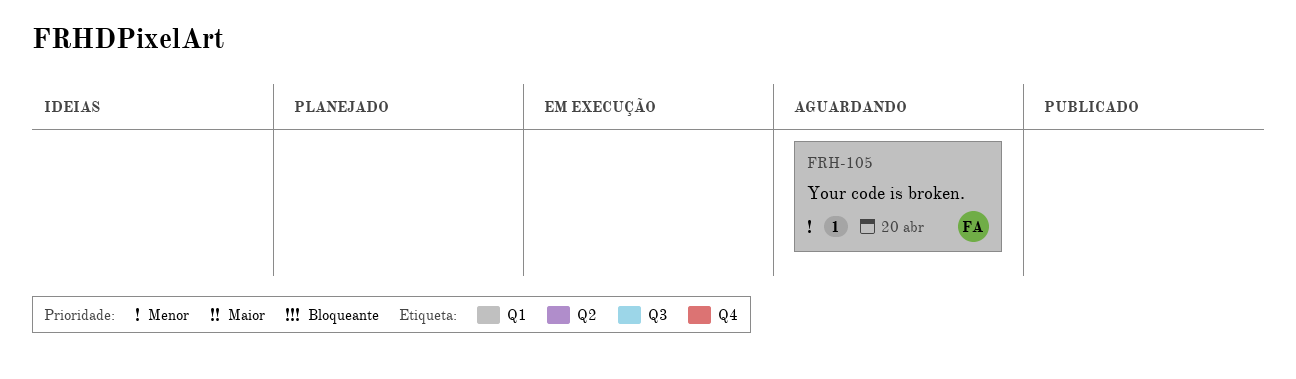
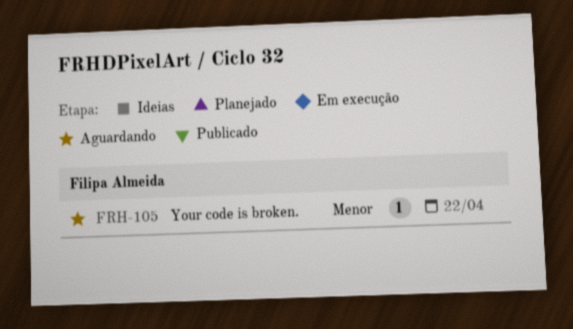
FRH-105, due: Apr 20 -> Apr 22

